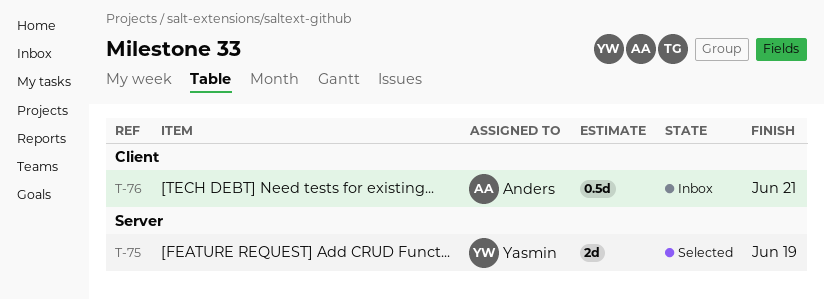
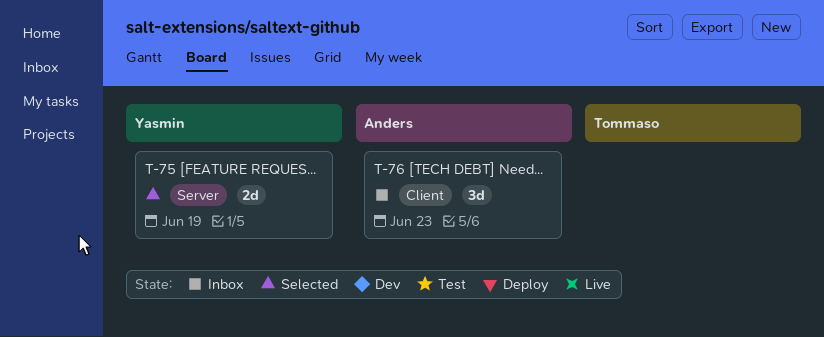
T-76, estimate: 0.5d -> 3d
T-76, due: Jun 21 -> Jun 23

